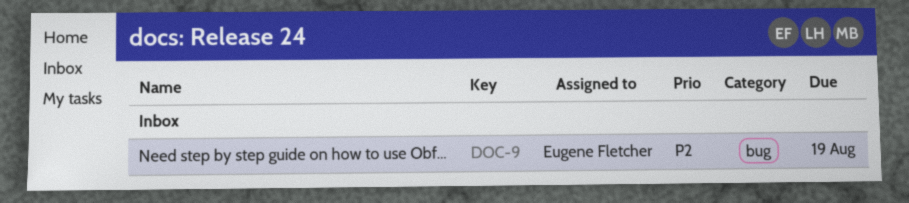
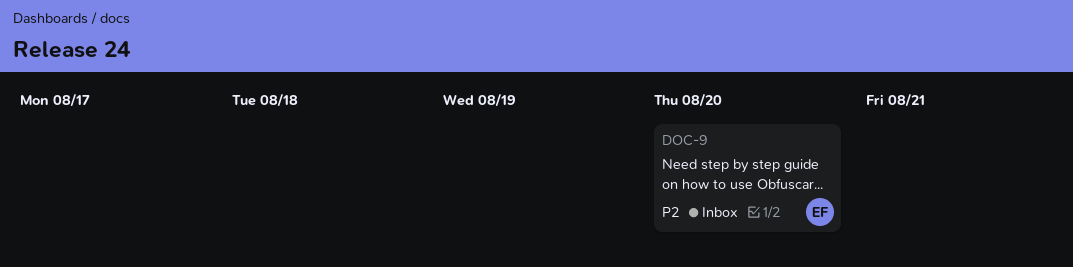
DOC-9, due: Aug 19 -> Aug 20

